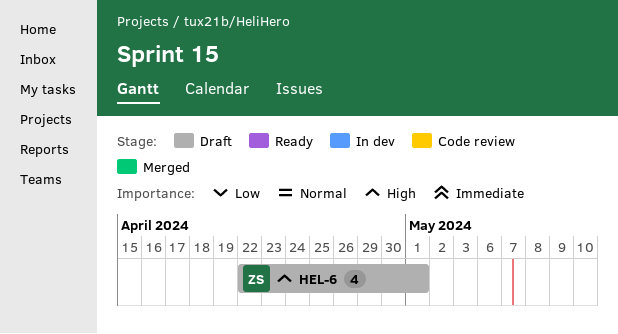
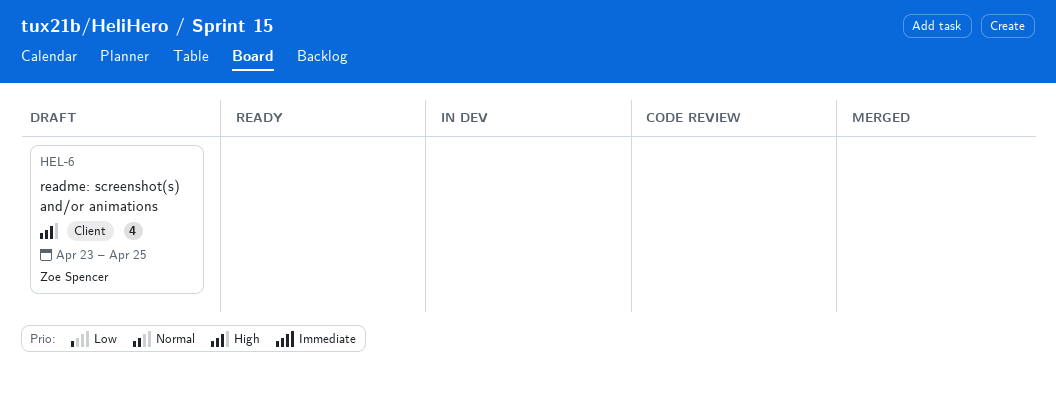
HEL-6, start: Apr 22 -> Apr 23
HEL-6, due: May 1 -> Apr 25

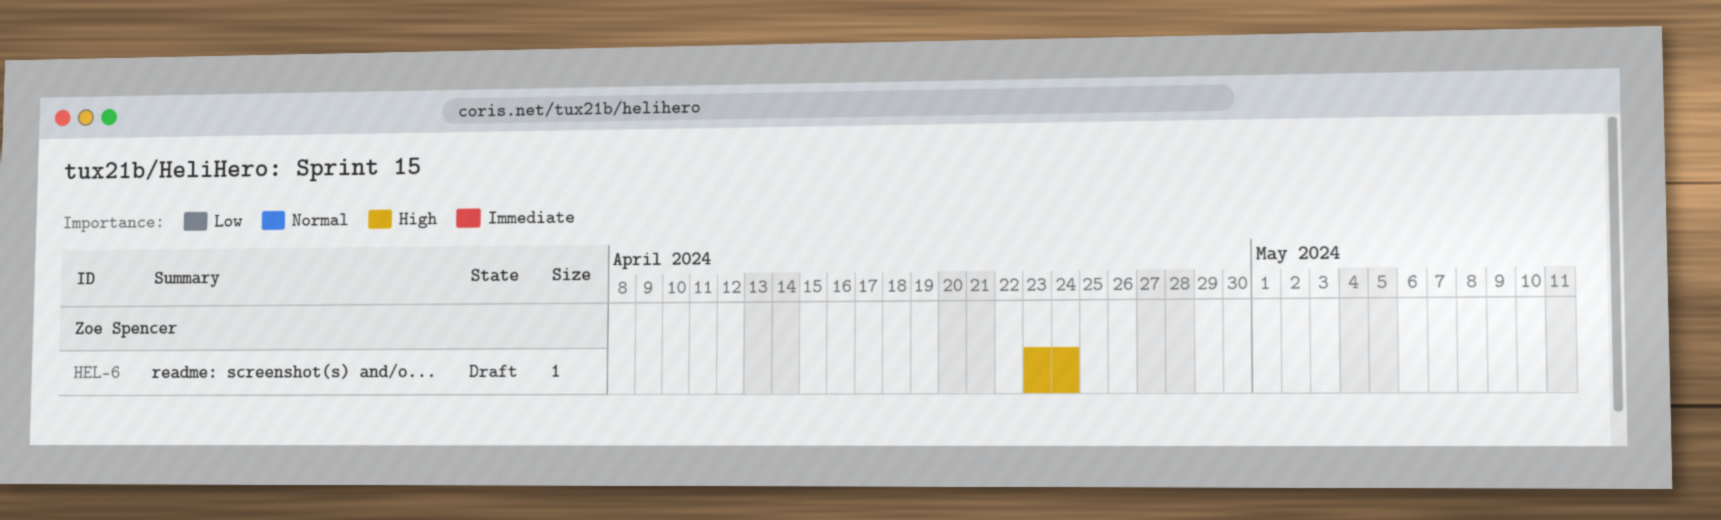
HEL-6, estimate: 4 -> 1
HEL-6, due: Apr 25 -> Apr 24

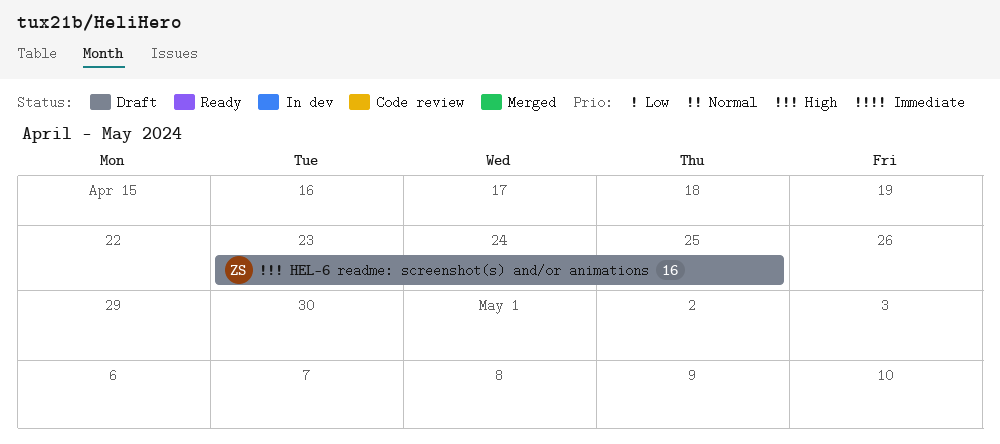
HEL-6, estimate: 1 -> 16
HEL-6, due: Apr 24 -> Apr 25

